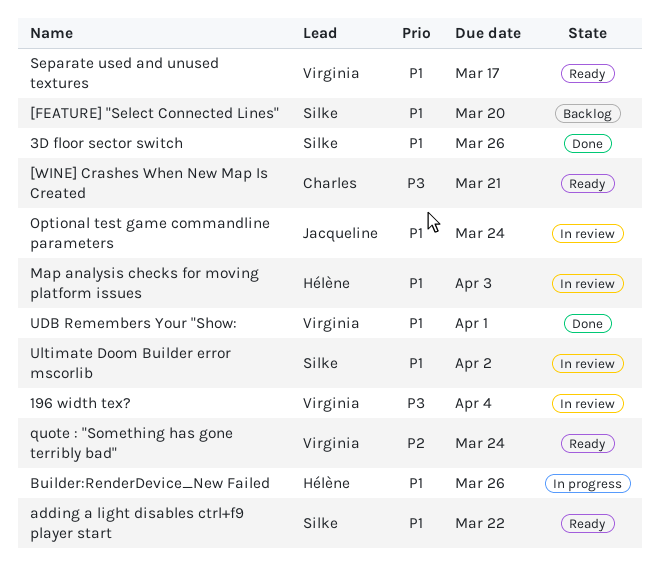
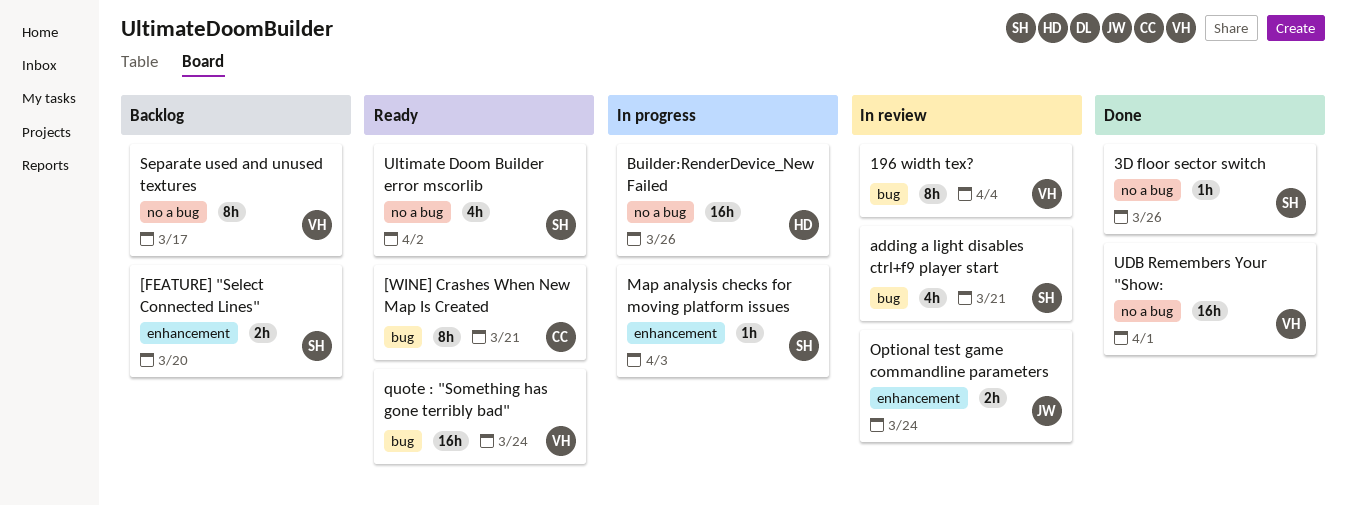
adding a light disables ctrl+f9 player start, status: Ready -> In review
adding a light disables ctrl+f9 player start, due: Mar 22 -> Mar 21
Map analysis checks for moving platform issues, status: In review -> In progress
Map analysis checks for moving platform issues, owner: Hélène -> Silke
Separate used and unused textures, status: Ready -> Backlog
Ultimate Doom Builder error mscorlib, status: In review -> Ready

